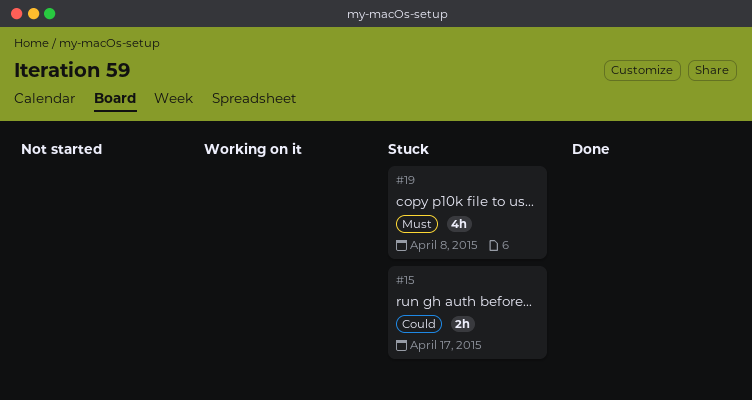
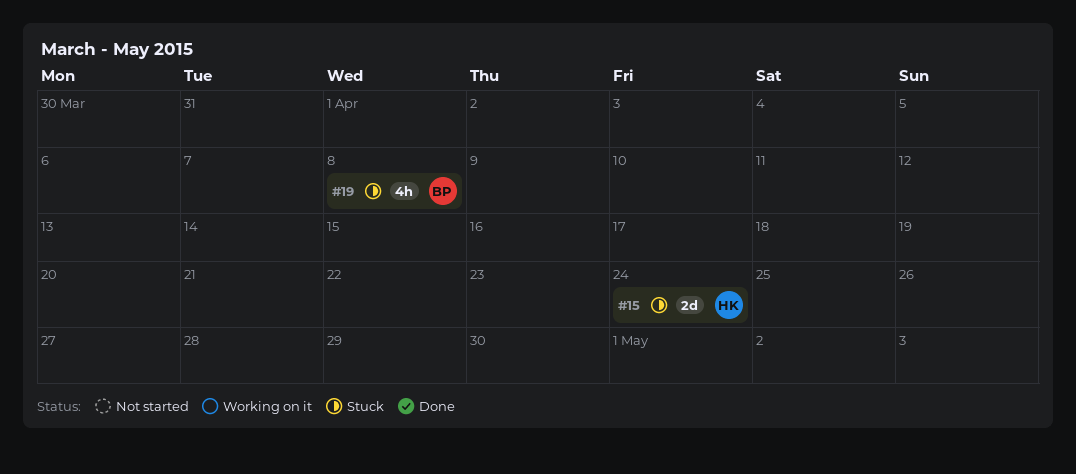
#15, estimate: 2h -> 2d
#15, due: Apr 17 -> Apr 24

